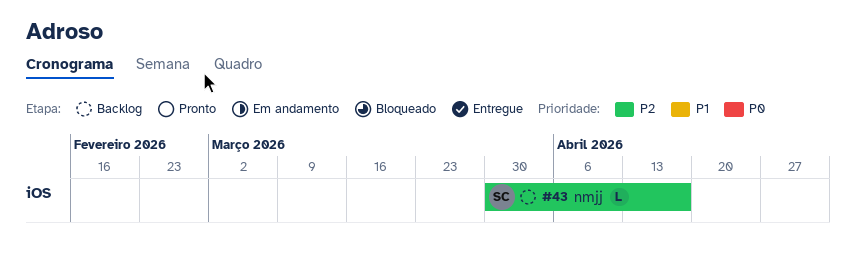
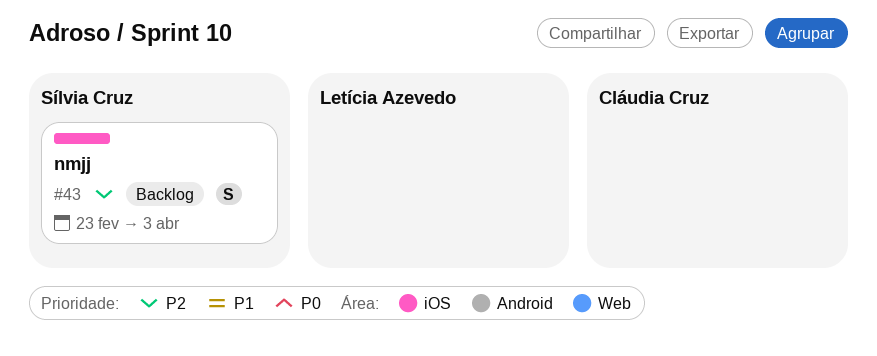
#43, estimate: L -> S
#43, start: Mar 30 -> Feb 23
#43, due: Apr 17 -> Apr 3

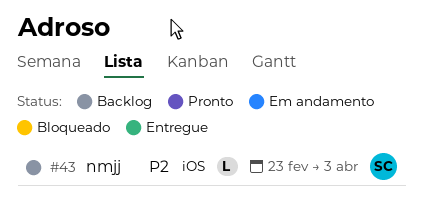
#43, estimate: S -> L

